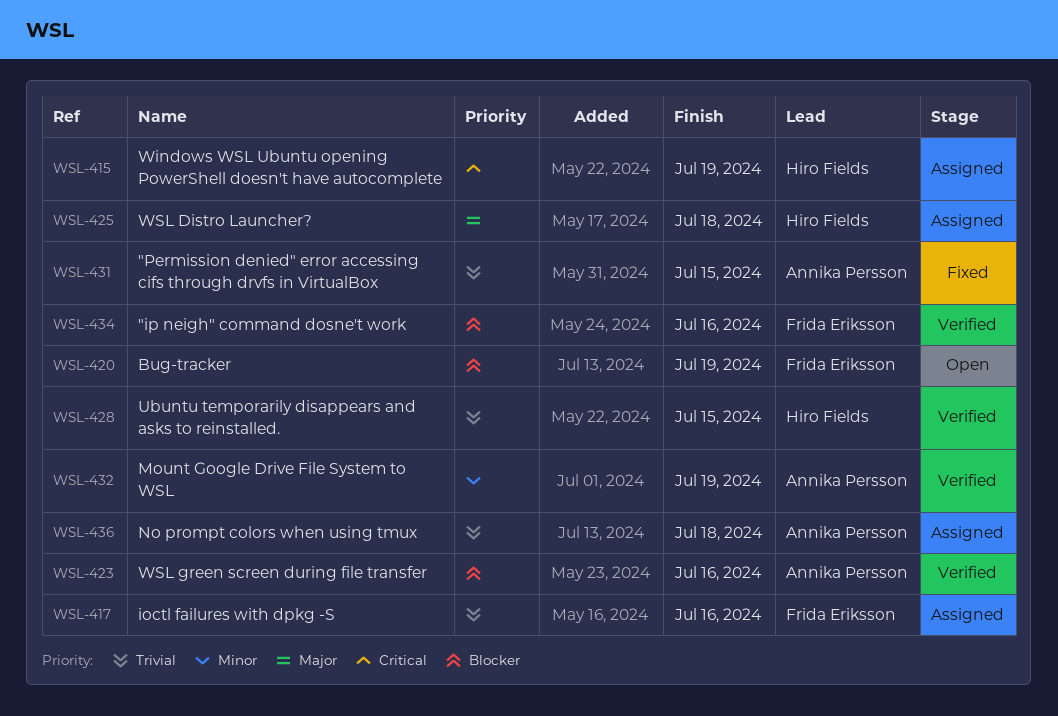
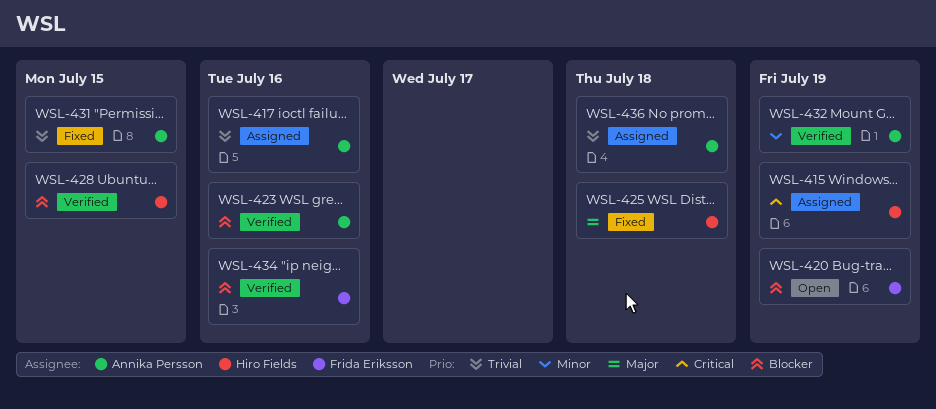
WSL-417, owner: Frida Eriksson -> Annika Persson
WSL-425, status: Assigned -> Fixed
WSL-428, priority: Trivial -> Blocker

